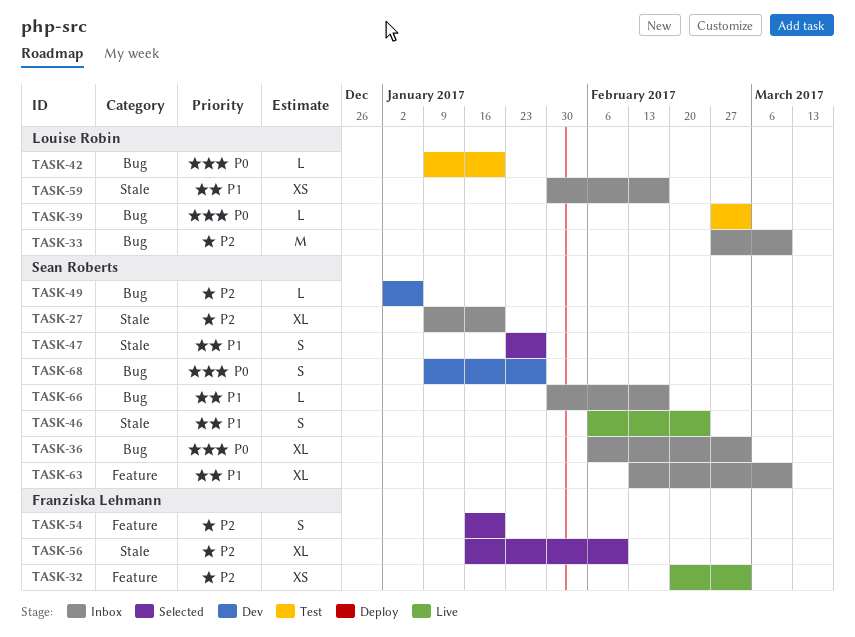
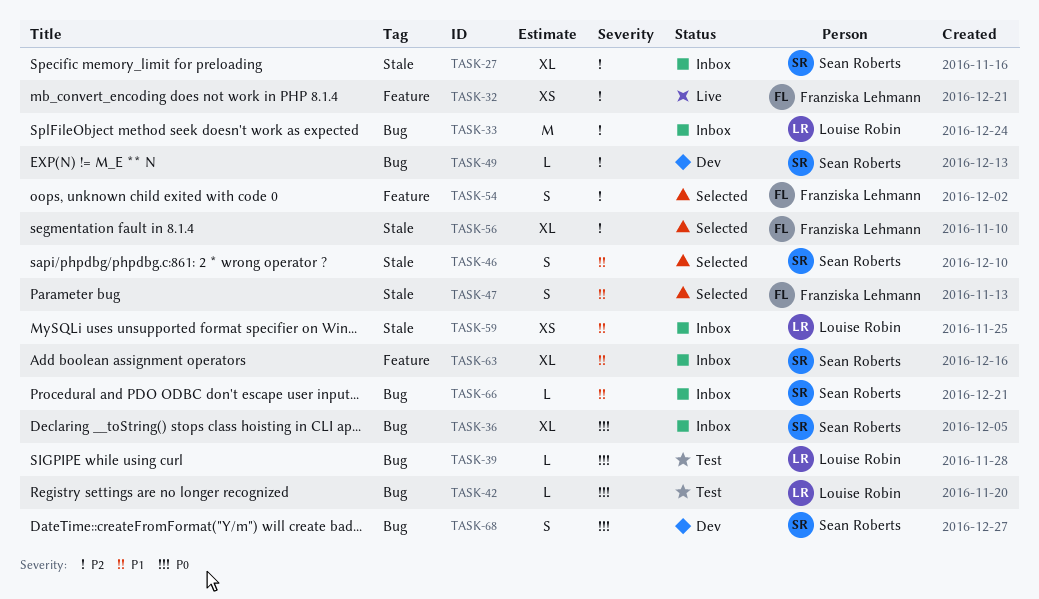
TASK-46, status: Live -> Selected
TASK-47, owner: Sean Roberts -> Franziska Lehmann

